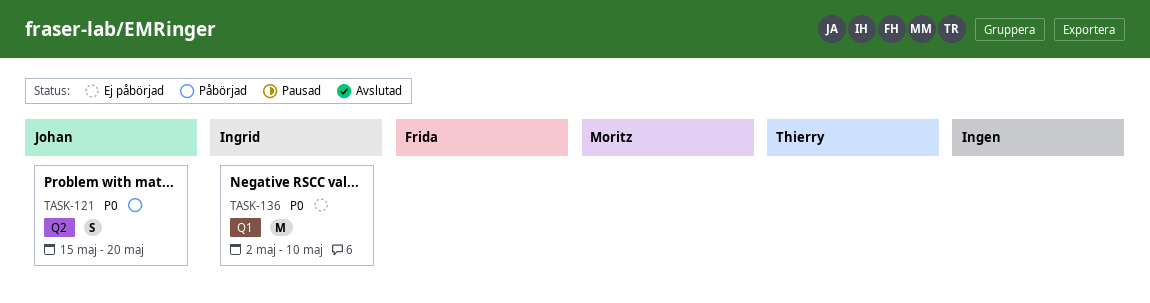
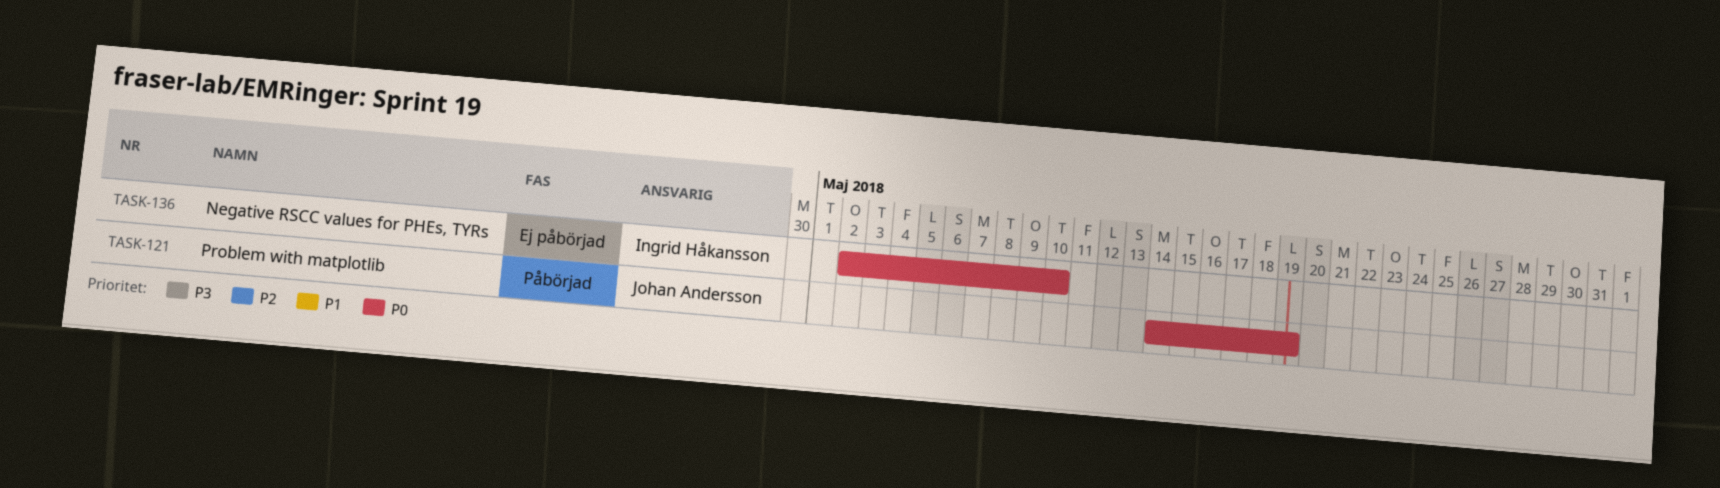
TASK-121, start: May 15 -> May 14
TASK-121, due: May 20 -> May 19

